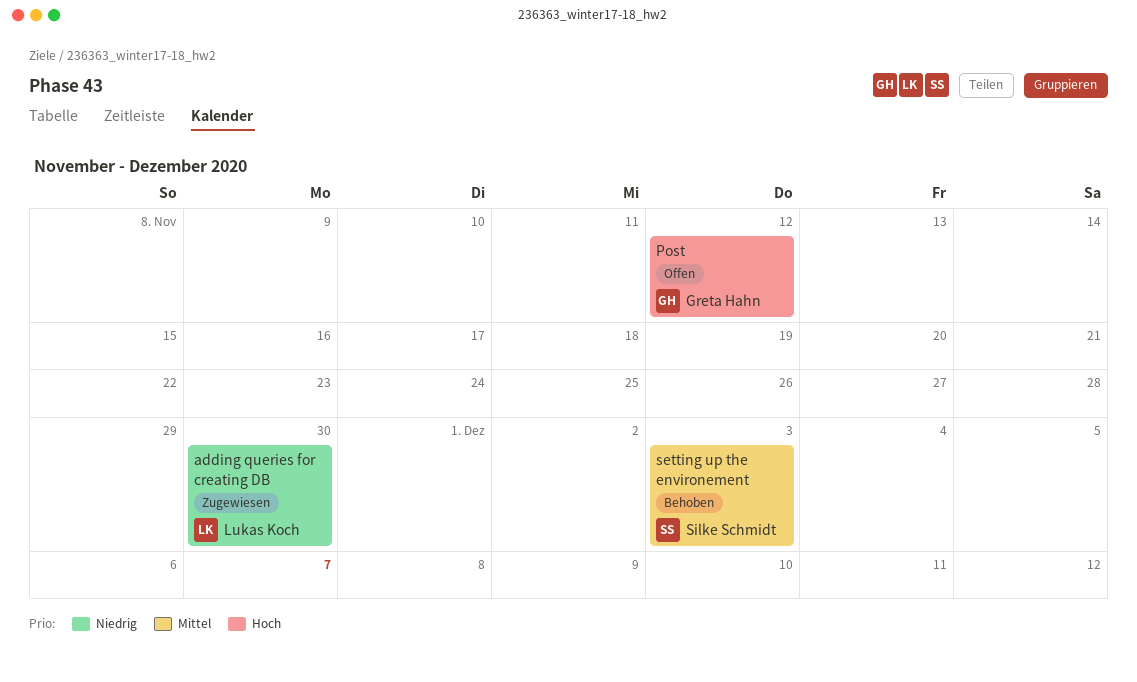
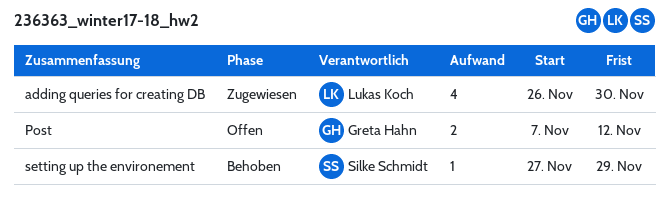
setting up the environement, due: Dec 3 -> Nov 29

